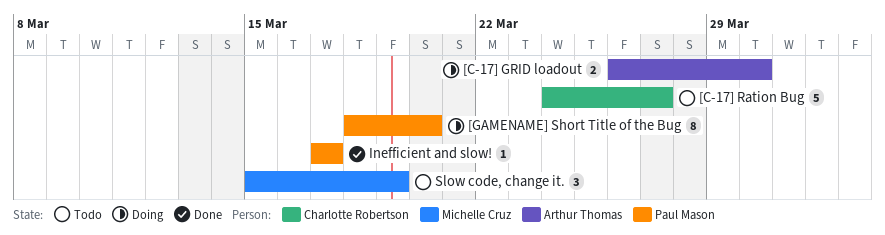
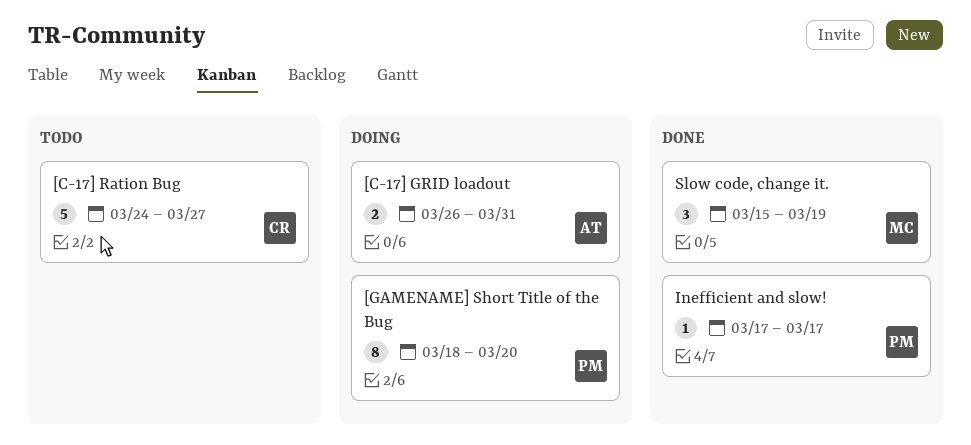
[C-17] GRID loadout, due: Mar 30 -> Mar 31
Slow code, change it., status: Todo -> Done

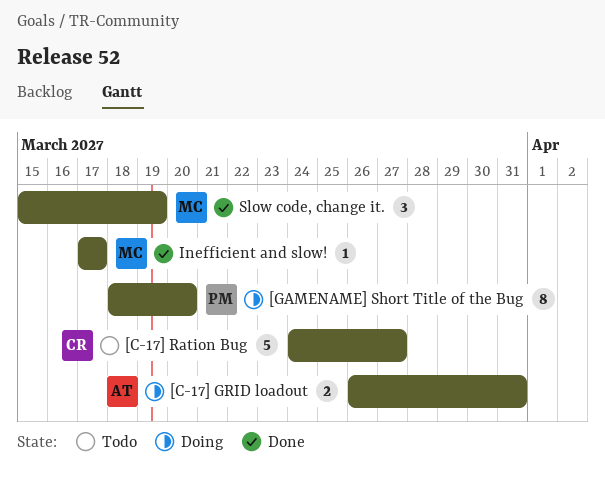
Inefficient and slow!, owner: PM -> MC

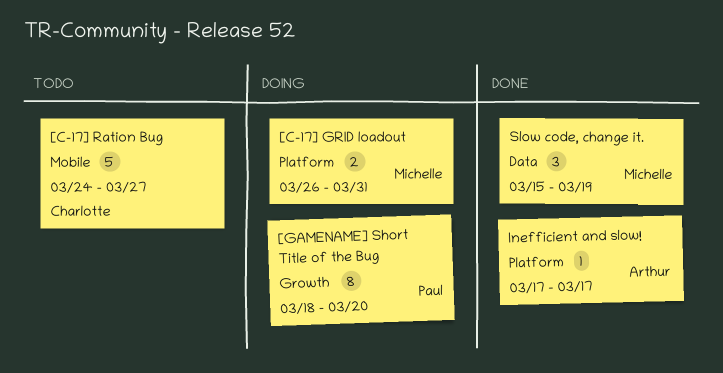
[C-17] GRID loadout, owner: Arthur -> Michelle
Inefficient and slow!, owner: Michelle -> Arthur

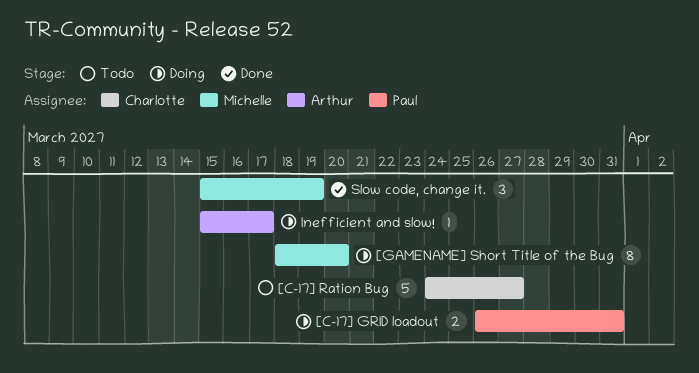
[C-17] GRID loadout, owner: Michelle -> Paul
[GAMENAME] Short Title of the Bug, owner: Paul -> Michelle
Inefficient and slow!, status: Done -> Doing
Inefficient and slow!, start: Mar 17 -> Mar 15

